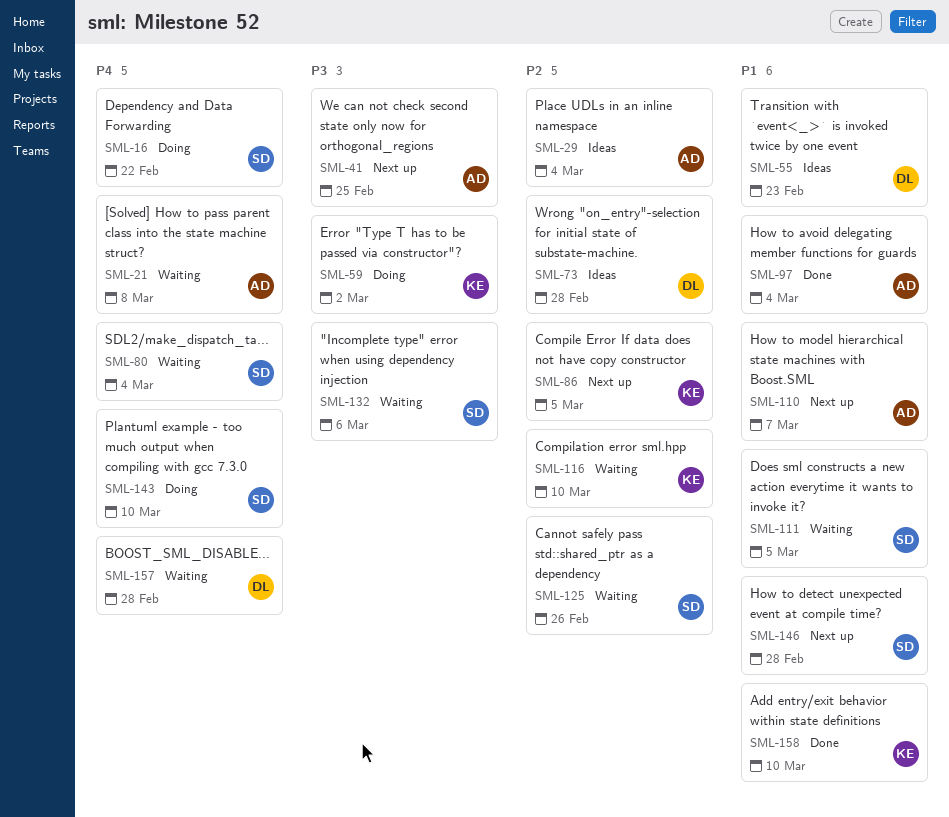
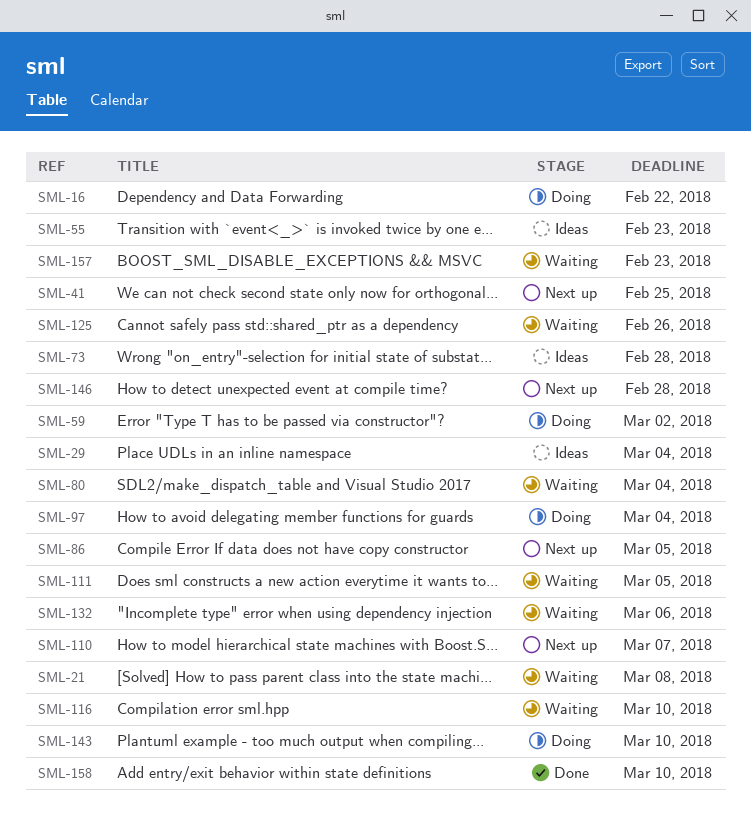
SML-97, status: Done -> Doing
SML-157, due: Feb 28 -> Feb 23

